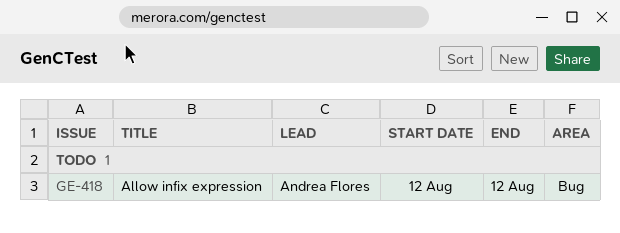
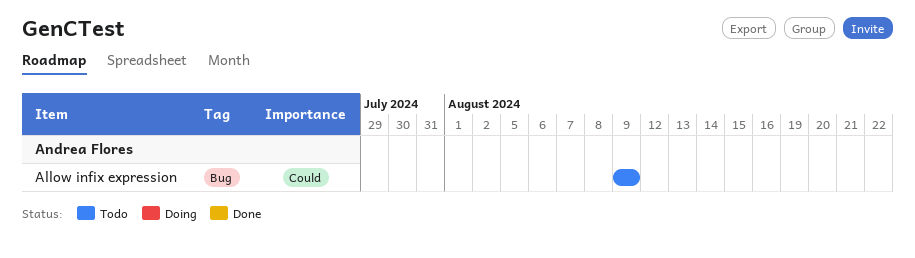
Allow infix expression, start: Aug 12 -> Aug 9
Allow infix expression, due: Aug 12 -> Aug 9

